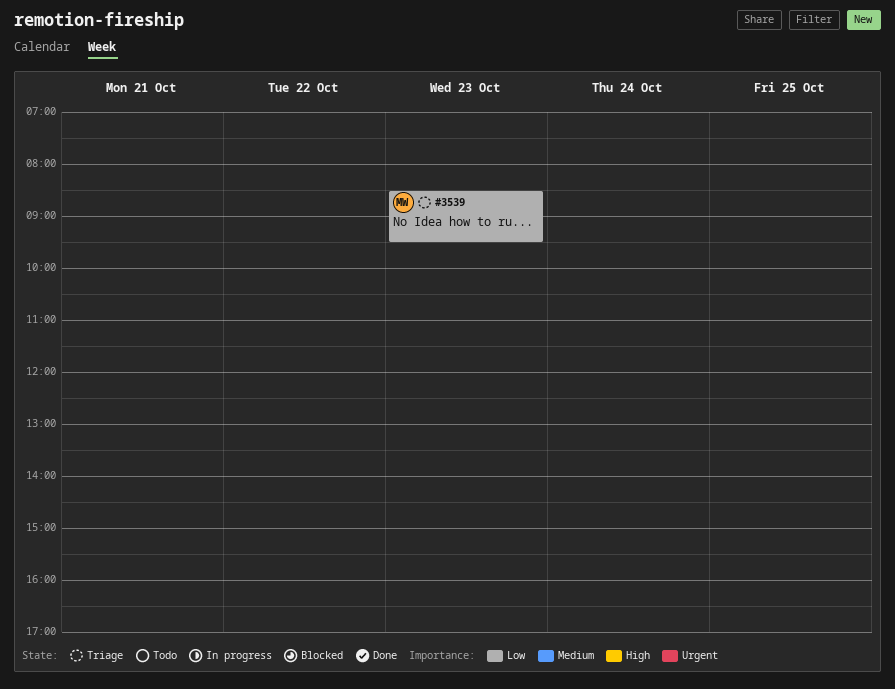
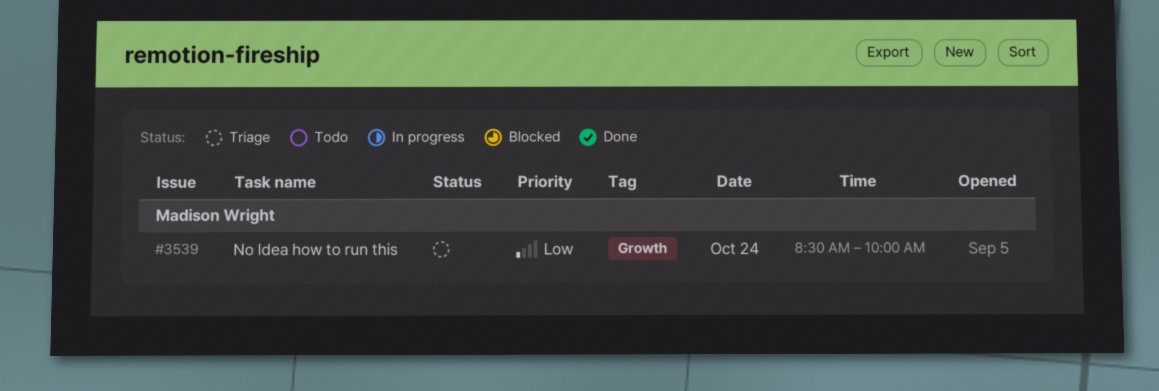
#3539, day: Oct 23 -> Oct 24
#3539, ends: 09:30 -> 10:00

